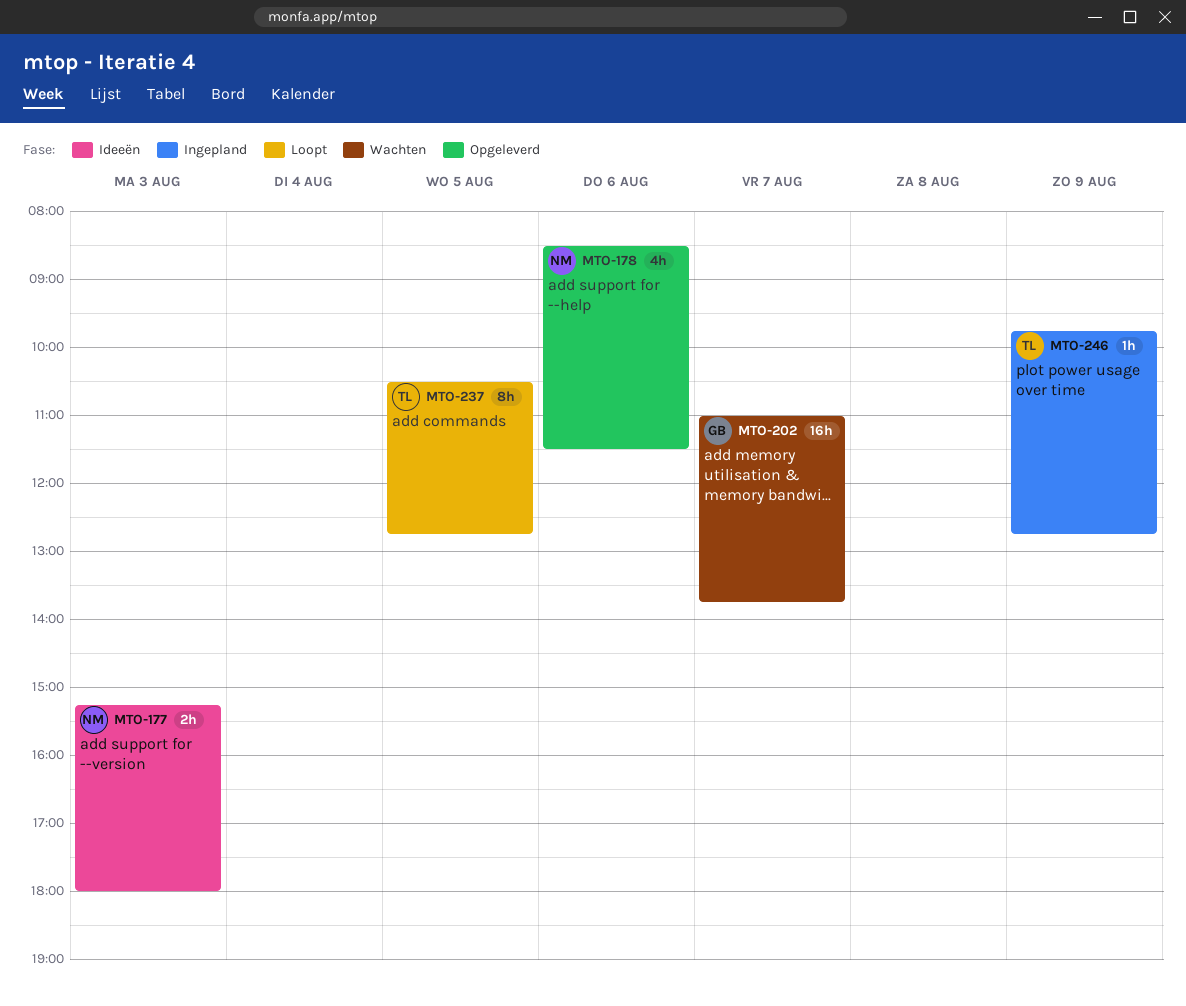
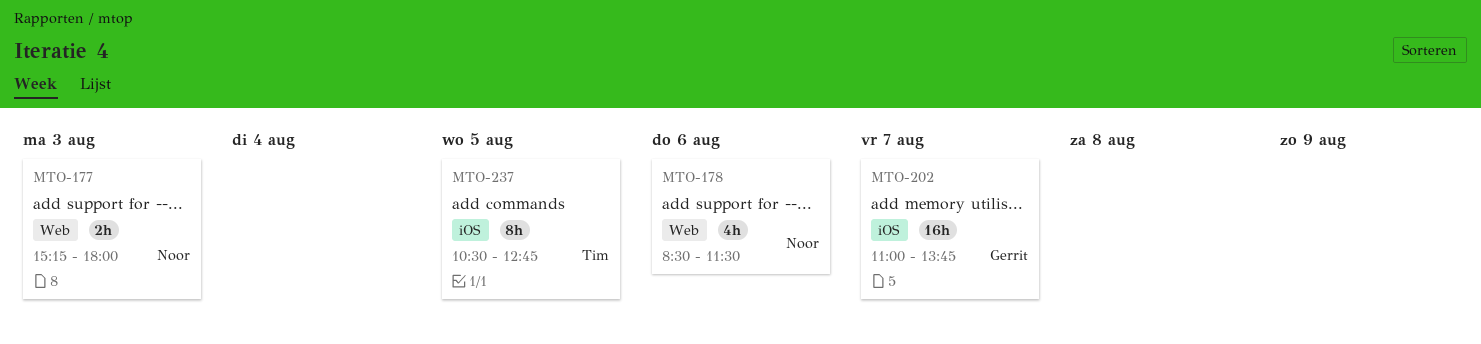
MTO-246: present -> none

